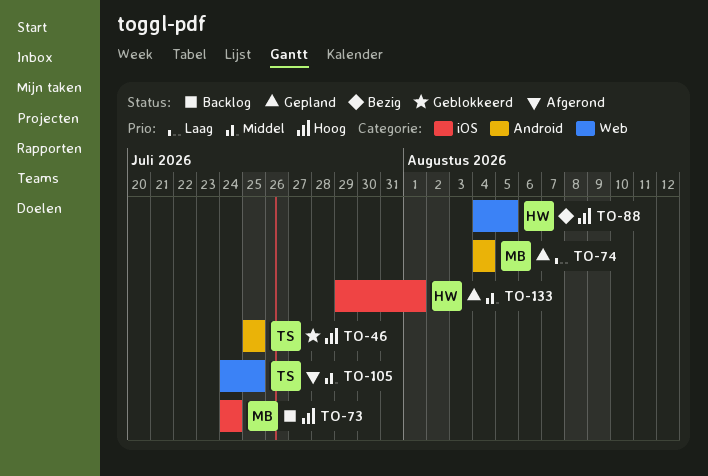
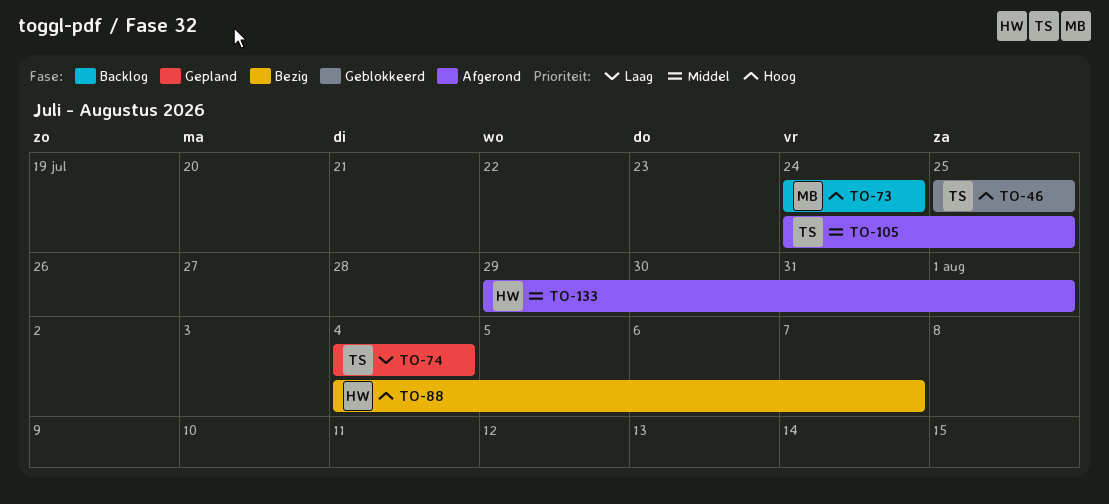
TO-74, owner: MB -> TS
TO-88, due: Aug 5 -> Aug 7
TO-133, status: Gepland -> Afgerond

